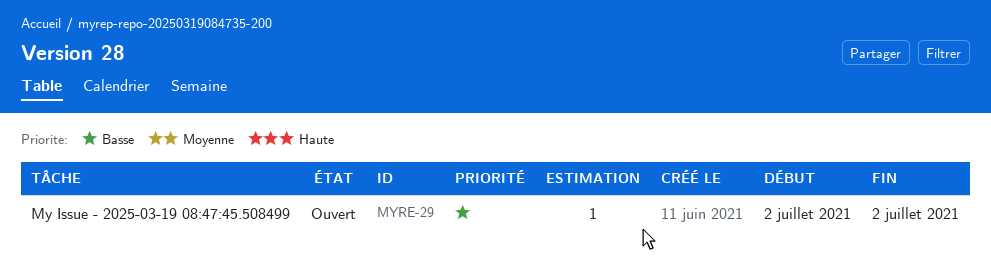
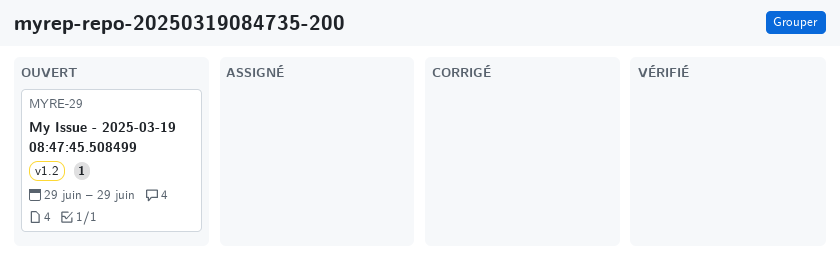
MYRE-29, start: Jul 2 -> Jun 29
MYRE-29, due: Jul 2 -> Jun 29

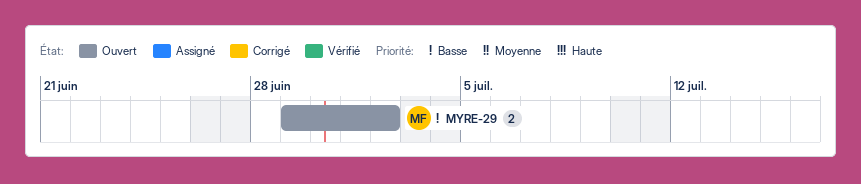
MYRE-29, estimate: 1 -> 2
MYRE-29, due: Jun 29 -> Jul 2

